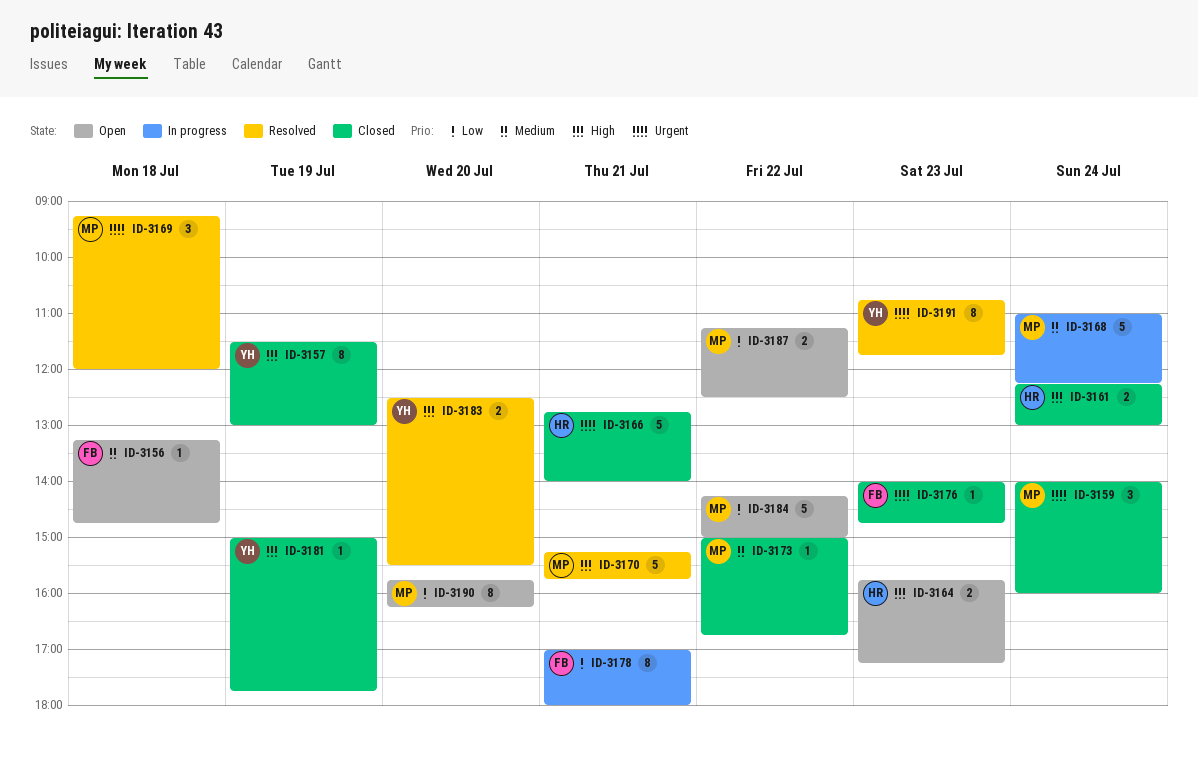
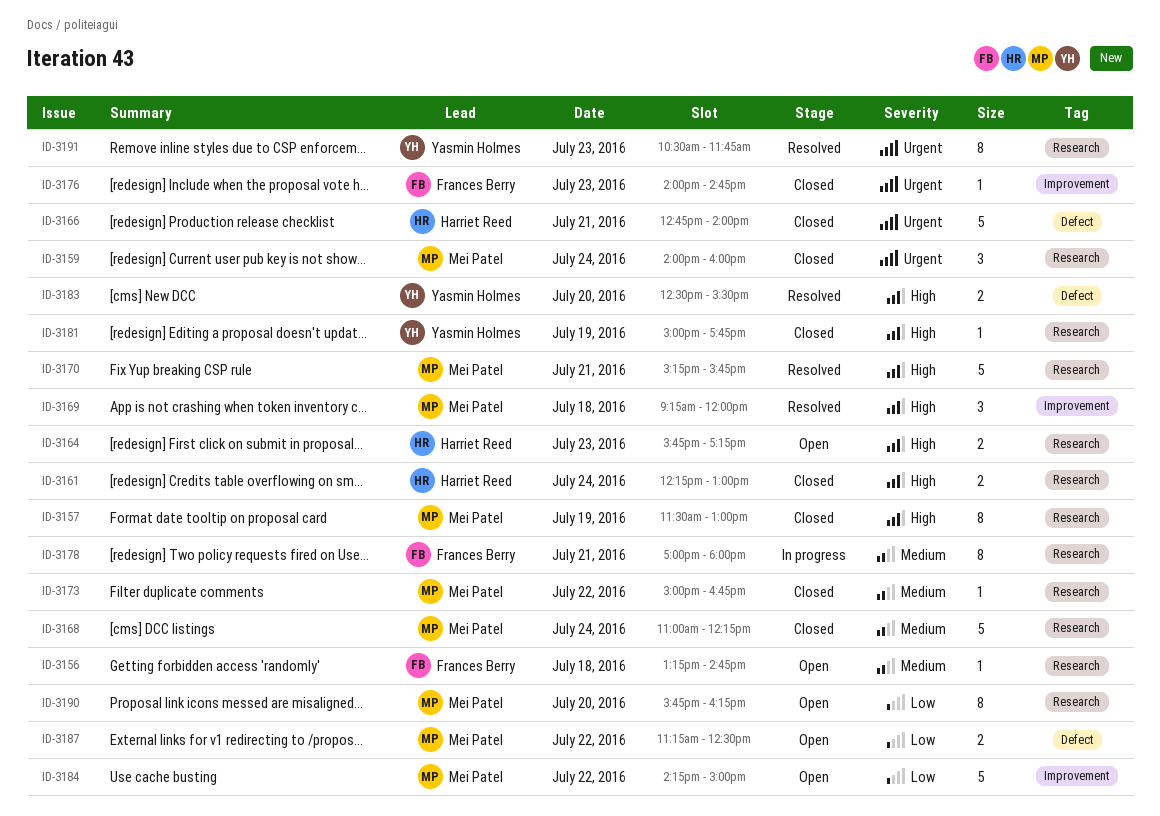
ID-3157, owner: Yasmin Holmes -> Mei Patel
ID-3168, status: In progress -> Closed
ID-3169, priority: Urgent -> High
ID-3178, priority: Low -> Medium
ID-3191, begins: 10:45 -> 10:30

